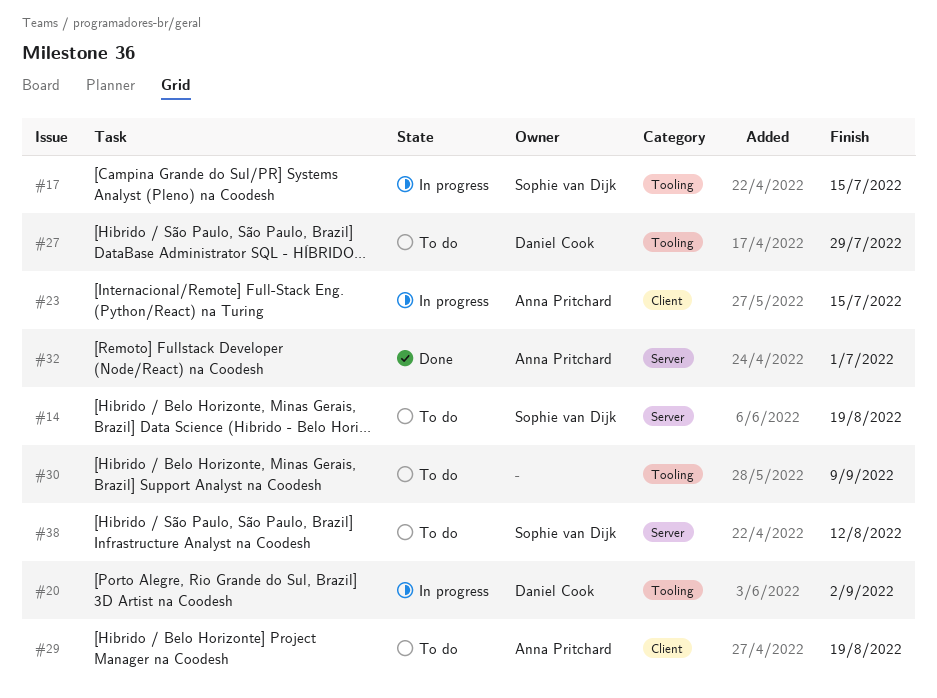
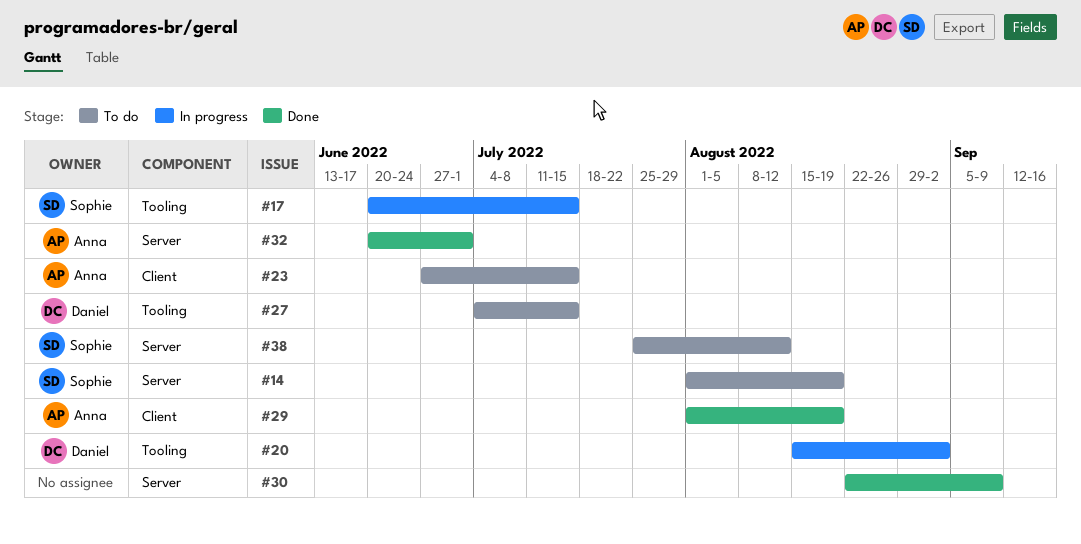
#23, status: In progress -> To do
#27, due: Jul 29 -> Jul 15
#29, status: To do -> Done
#30, status: To do -> Done
#30, label: Tooling -> Server

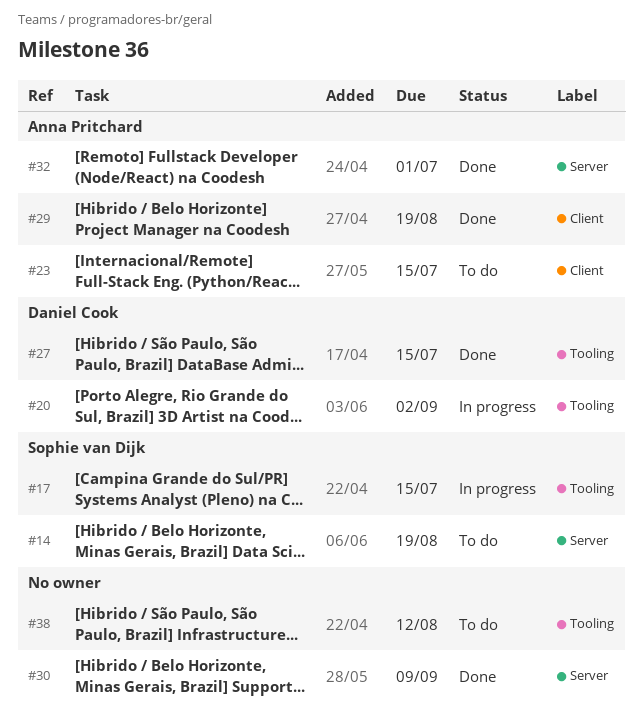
#27, status: To do -> Done
#38, owner: Sophie van Dijk -> none
#38, label: Server -> Tooling

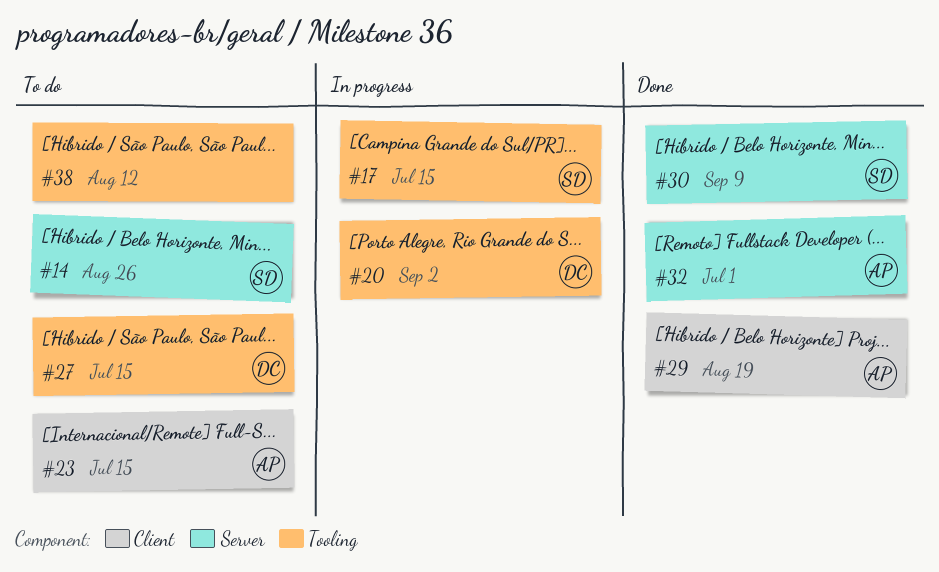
#14, due: Aug 19 -> Aug 26
#27, status: Done -> To do
#30, owner: none -> Sophie van Dijk

